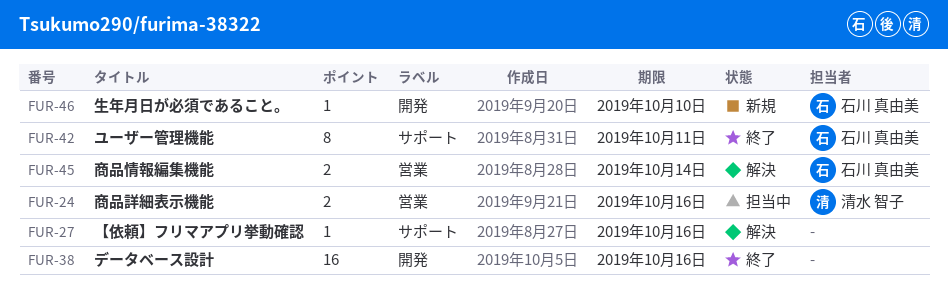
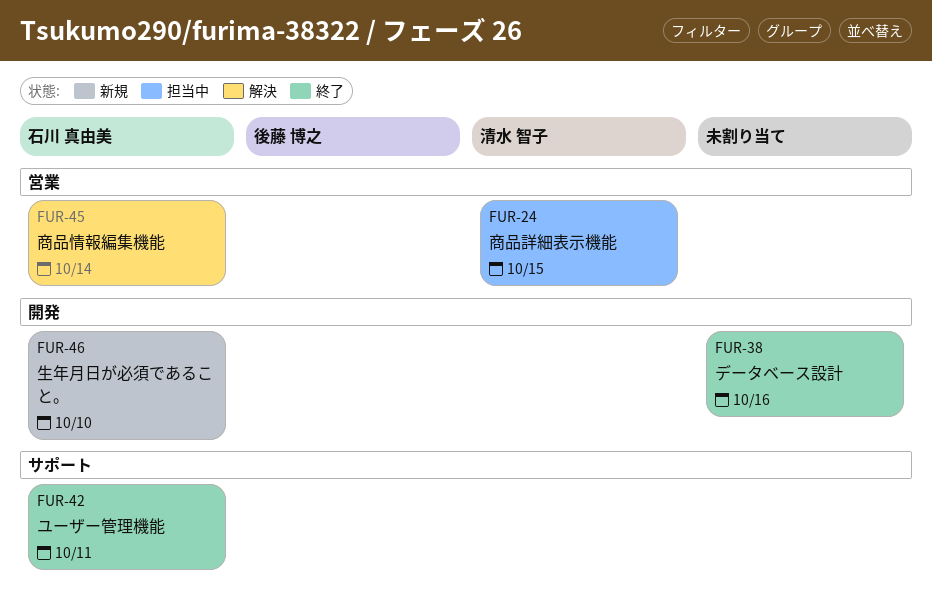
FUR-24, due: Oct 16 -> Oct 15
FUR-27: present -> none

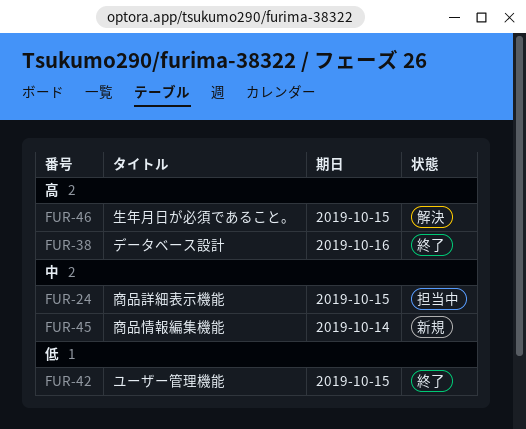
FUR-42, due: Oct 11 -> Oct 15
FUR-45, status: 解決 -> 新規
FUR-46, status: 新規 -> 解決
FUR-46, due: Oct 10 -> Oct 15

